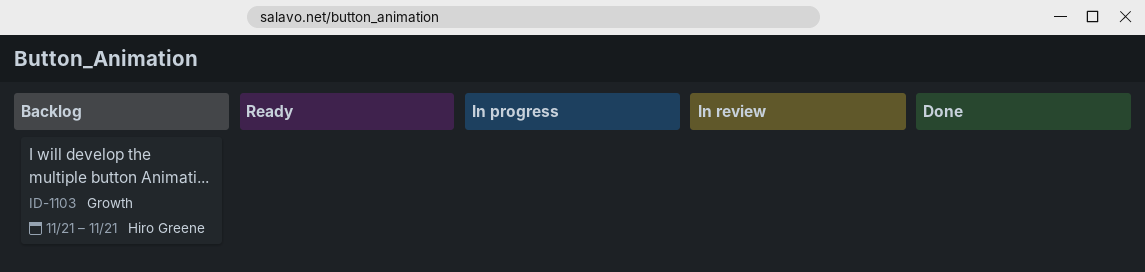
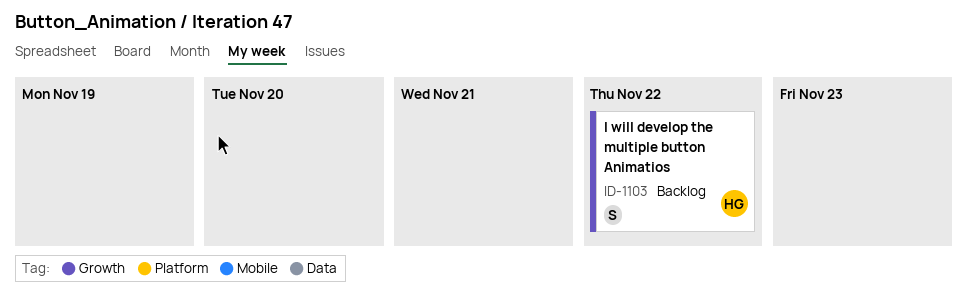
ID-1103, due: Nov 21 -> Nov 22

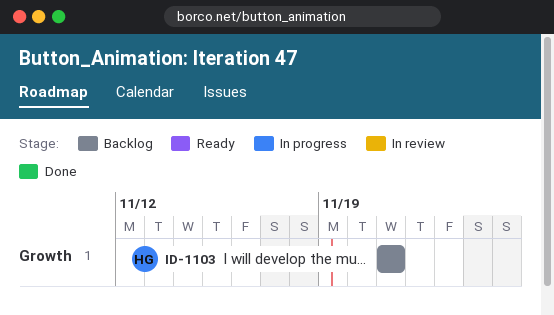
ID-1103, due: Nov 22 -> Nov 21

